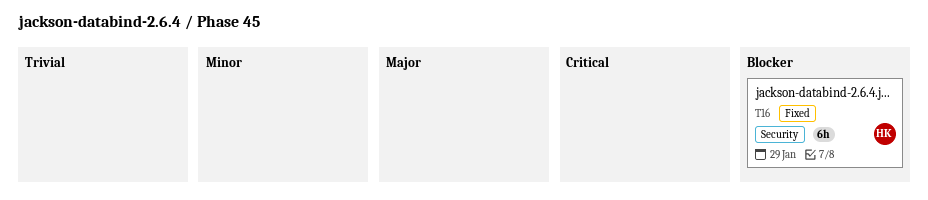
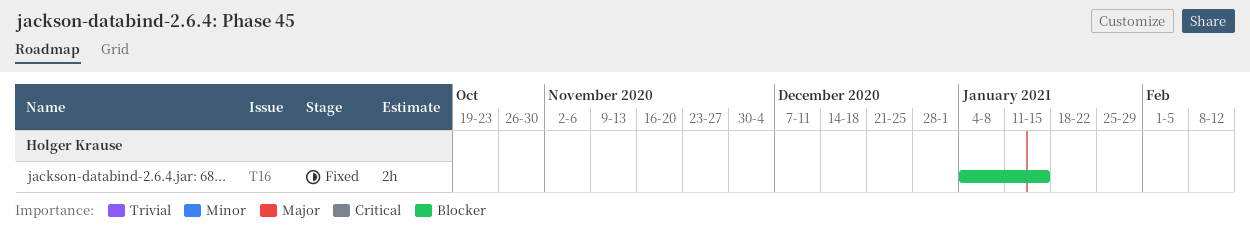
T16, estimate: 6h -> 2h
T16, due: Jan 29 -> Jan 15

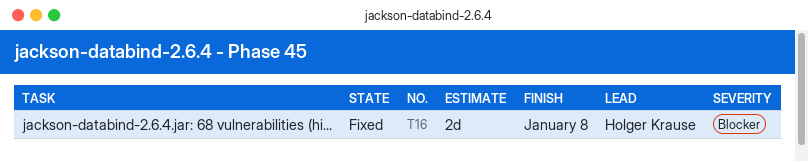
T16, estimate: 2h -> 2d
T16, due: Jan 15 -> Jan 8

